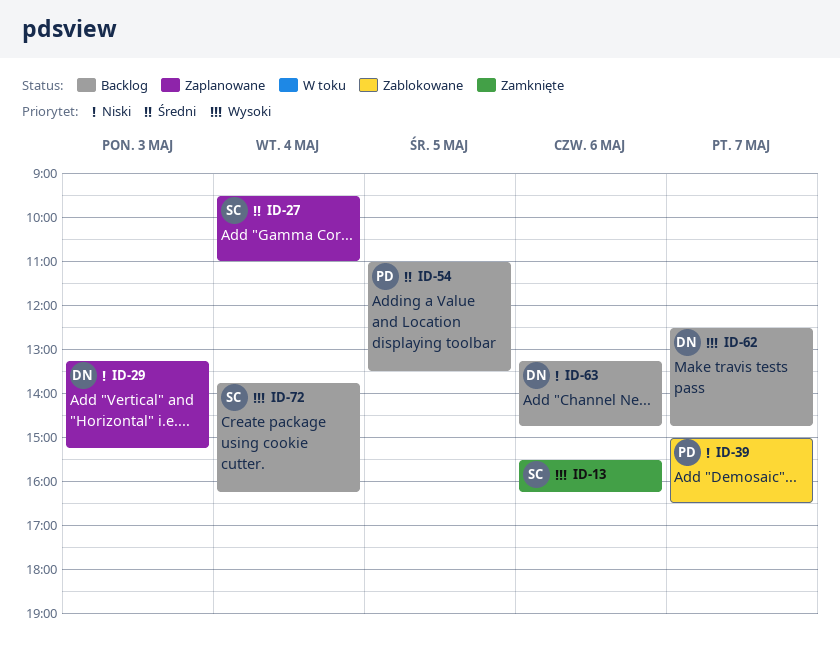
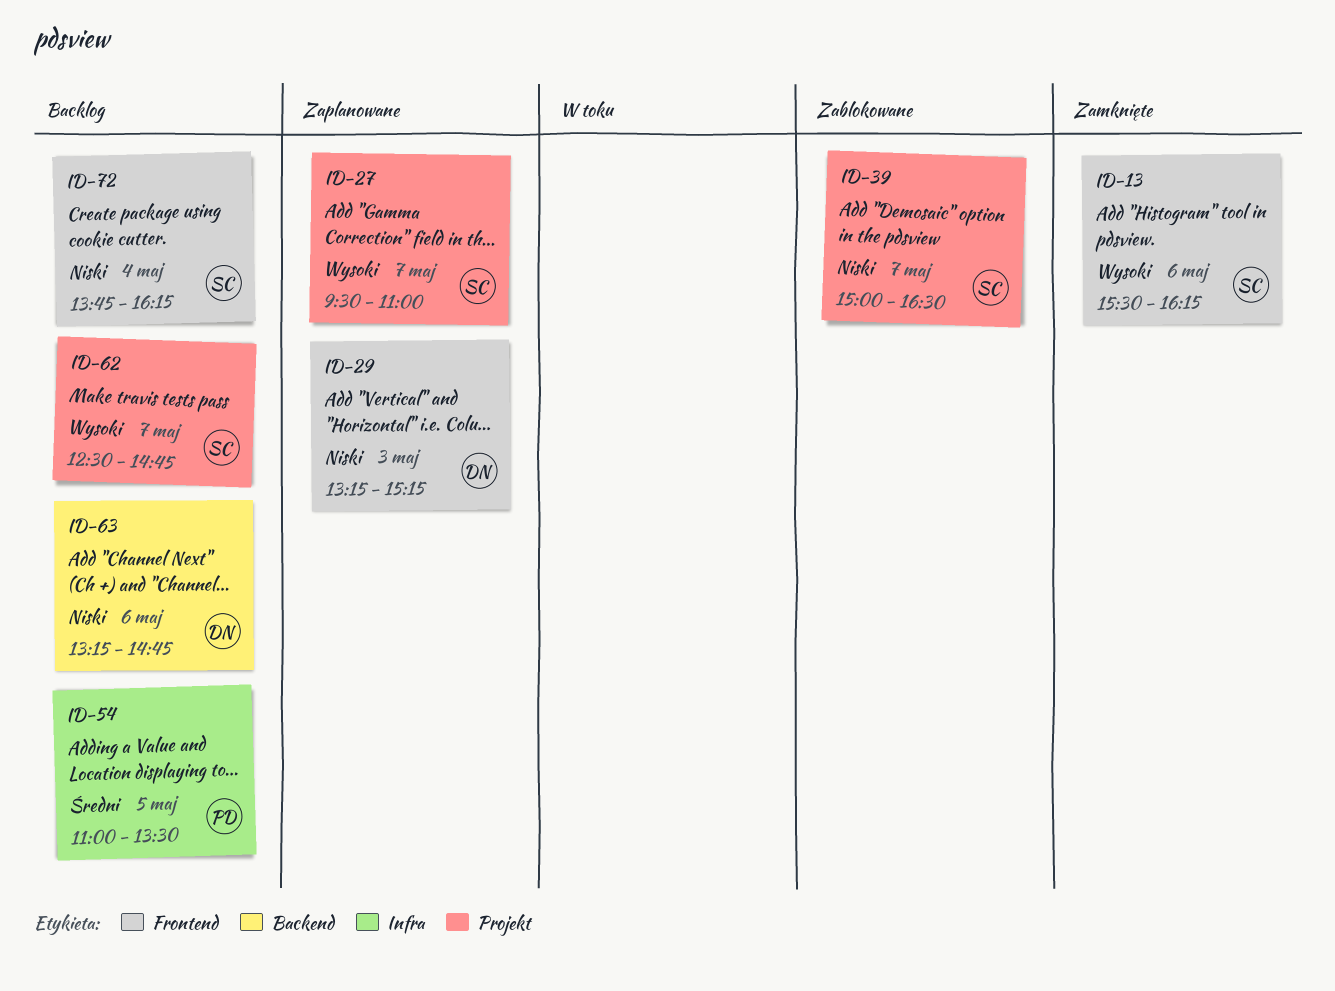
ID-27, priority: Średni -> Wysoki
ID-27, day: May 4 -> May 7
ID-39, owner: PD -> SC
ID-62, owner: DN -> SC
ID-72, priority: Wysoki -> Niski

